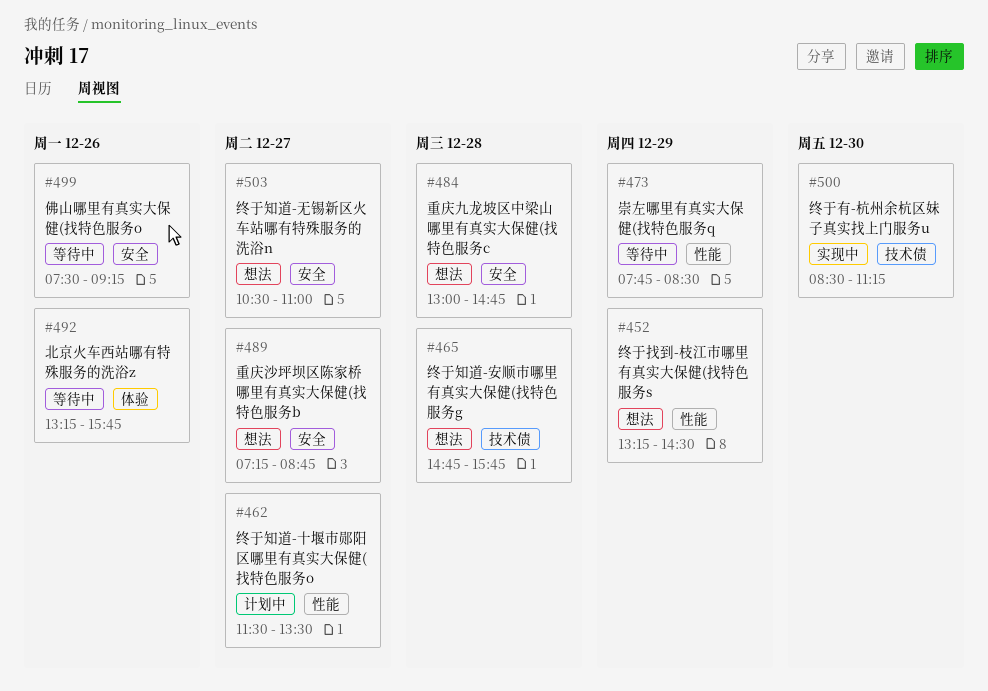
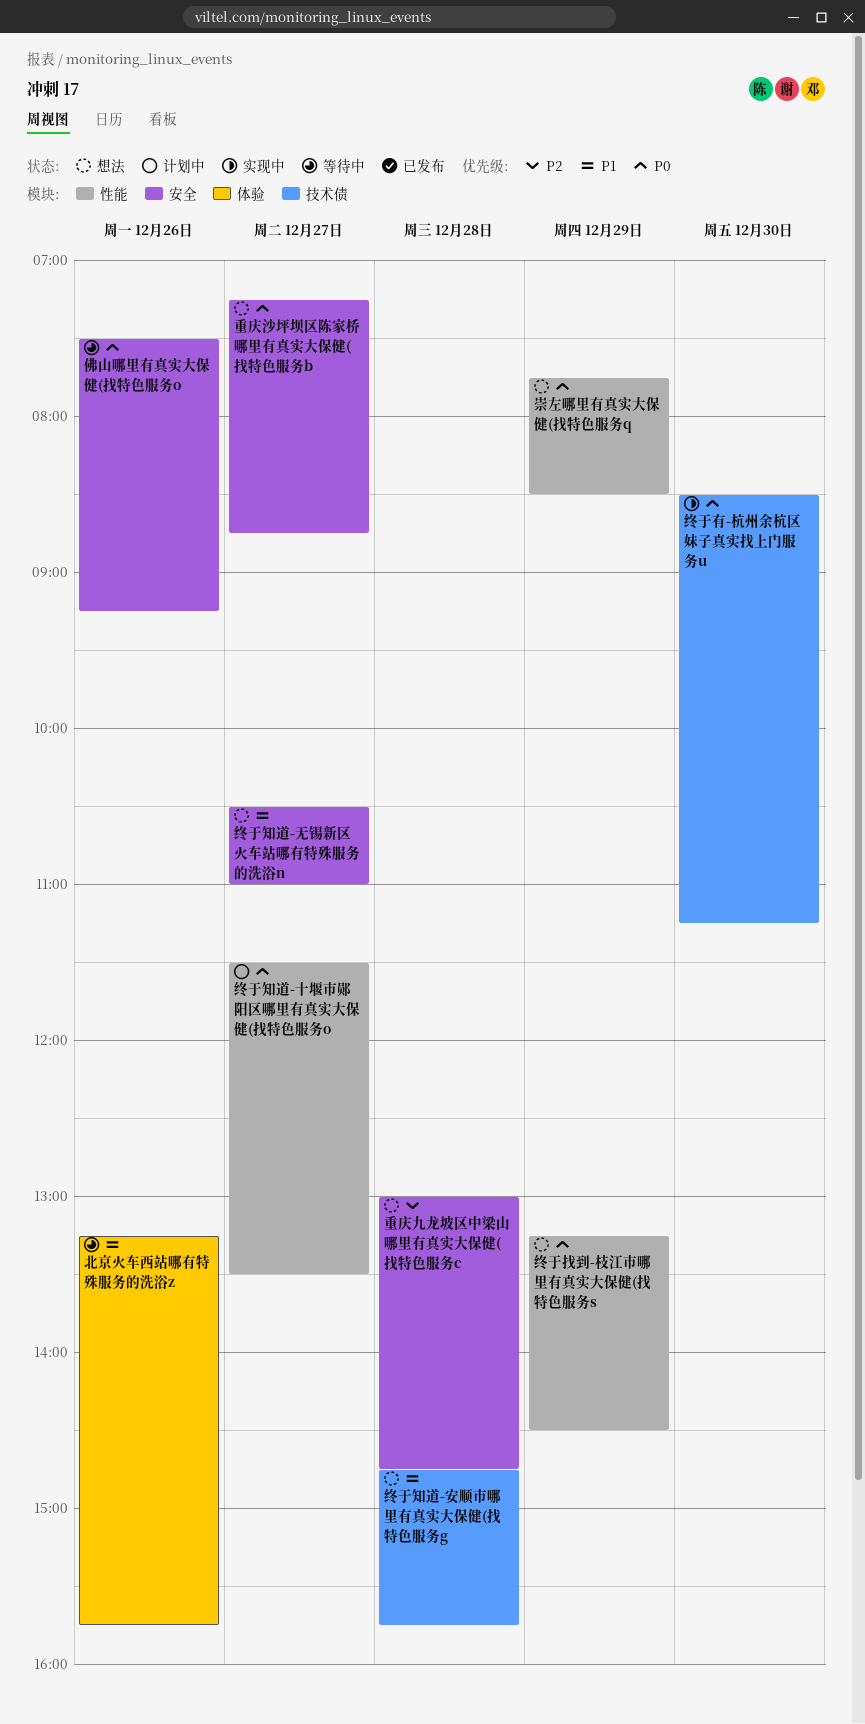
崇左哪里有真实大保健(找特色服务q, status: 等待中 -> 想法

